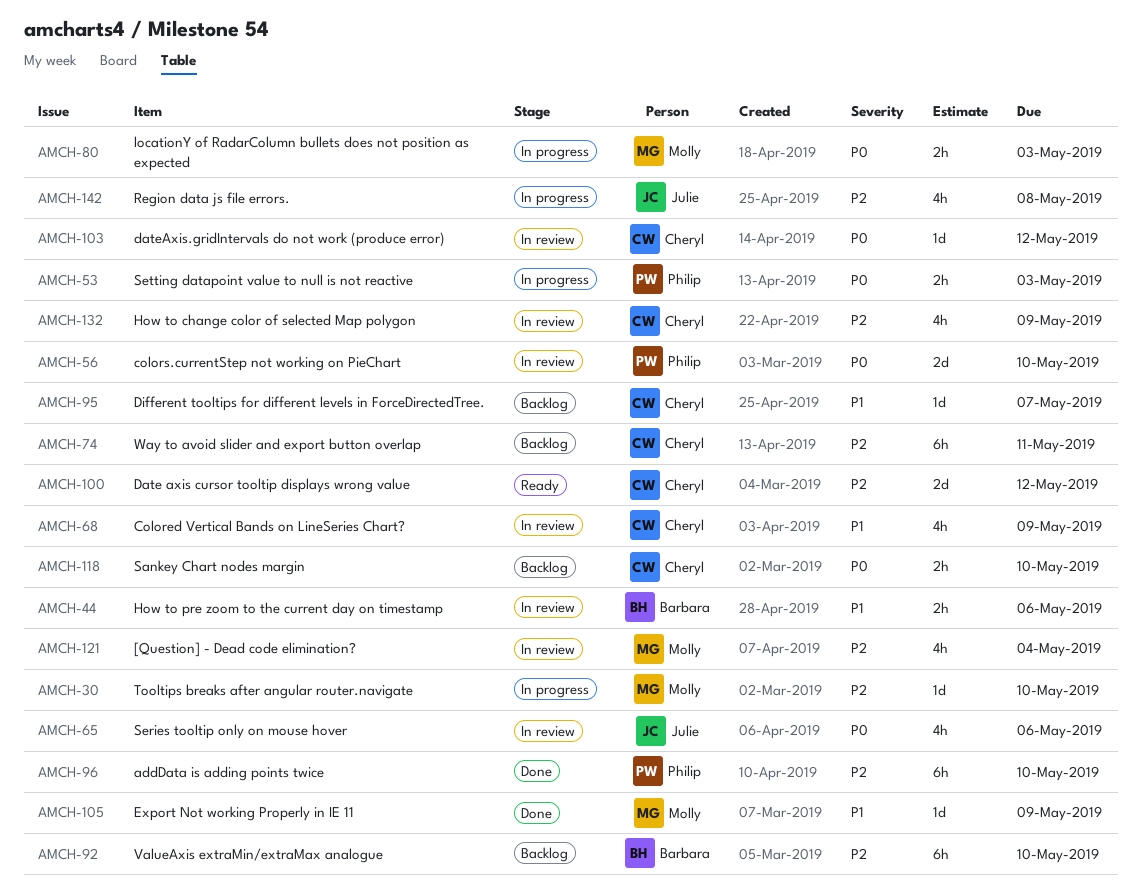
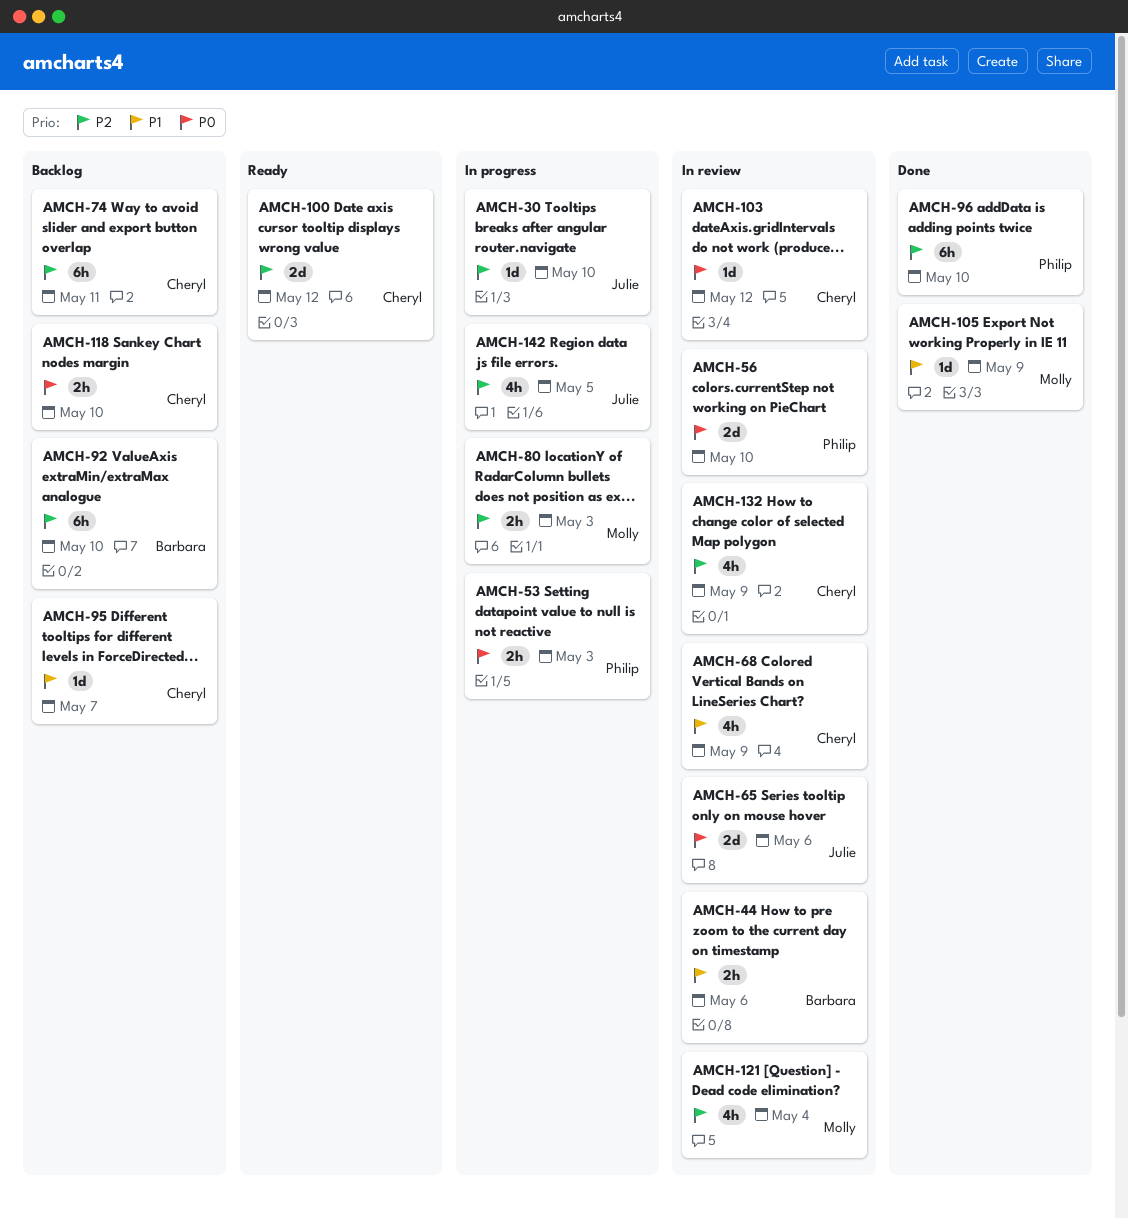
AMCH-30, owner: Molly -> Julie
AMCH-65, estimate: 4h -> 2d
AMCH-80, priority: P0 -> P2
AMCH-142, due: May 8 -> May 5

